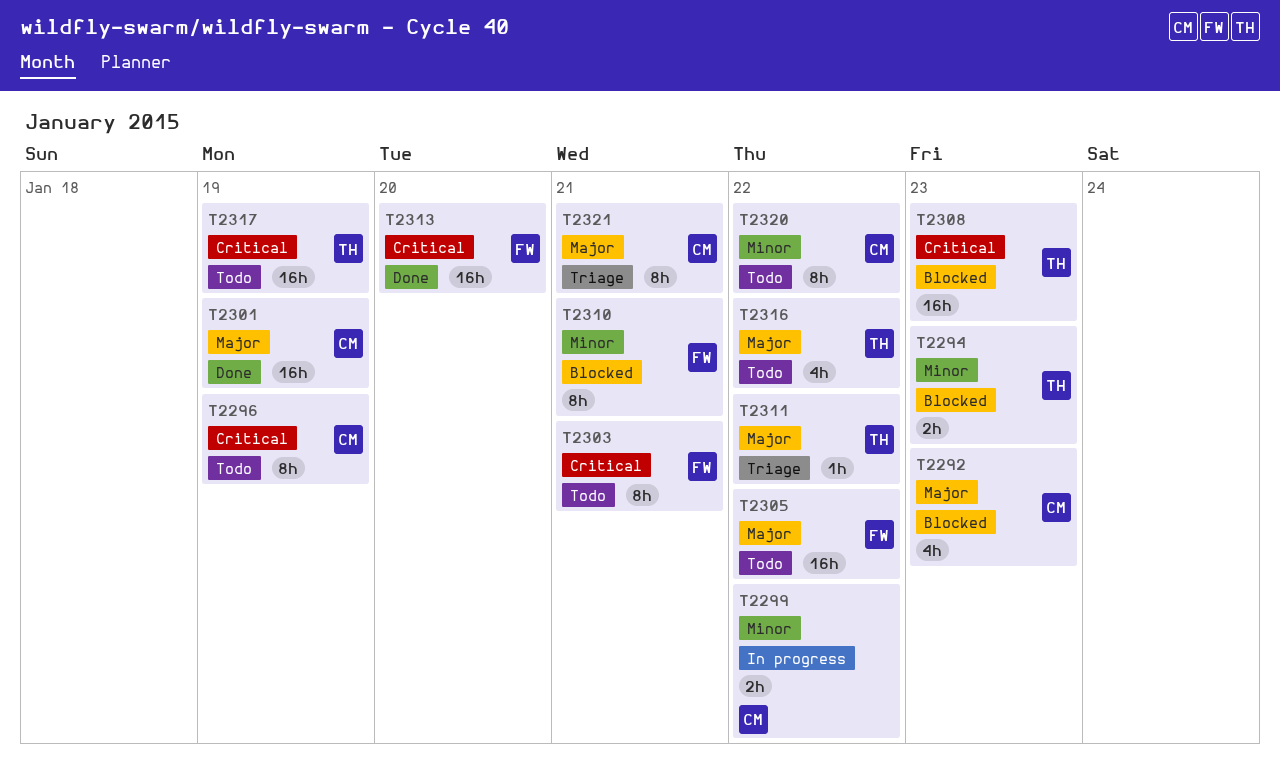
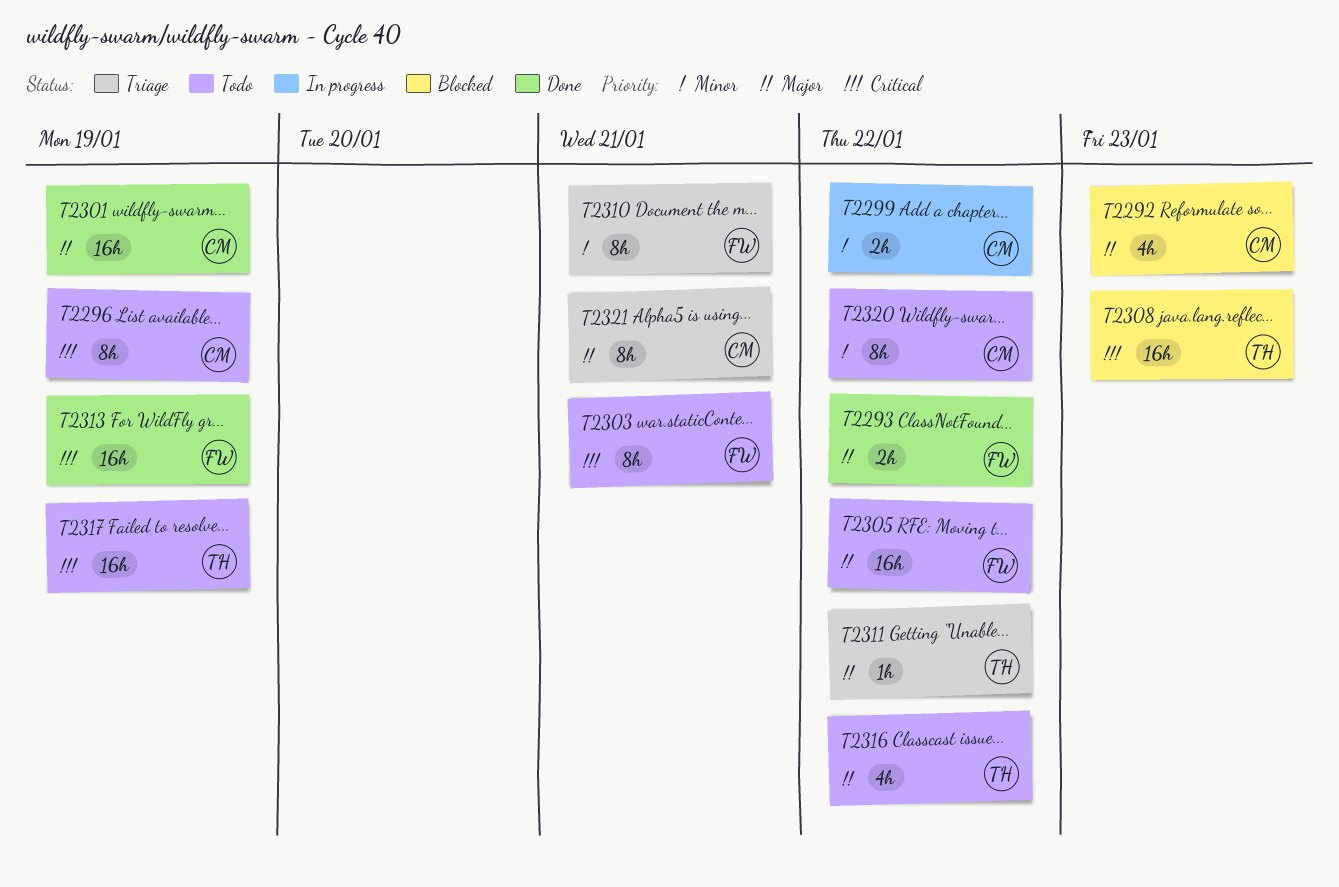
T2293: none -> present
T2294: present -> none
T2310, status: Blocked -> Triage
T2313, due: Jan 20 -> Jan 19

